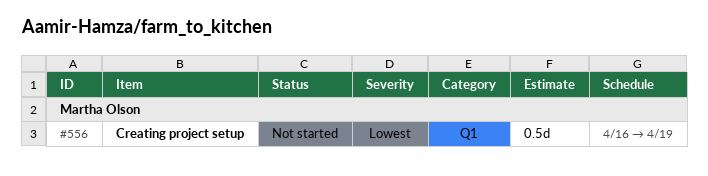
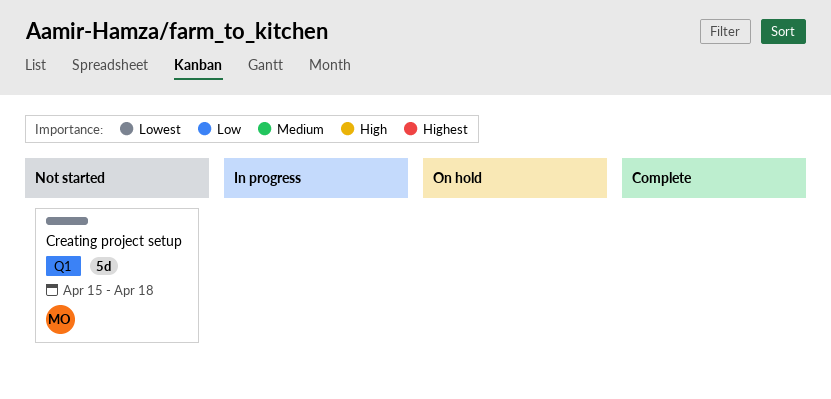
Creating project setup, estimate: 0.5d -> 5d
Creating project setup, start: Apr 16 -> Apr 15
Creating project setup, due: Apr 19 -> Apr 18

